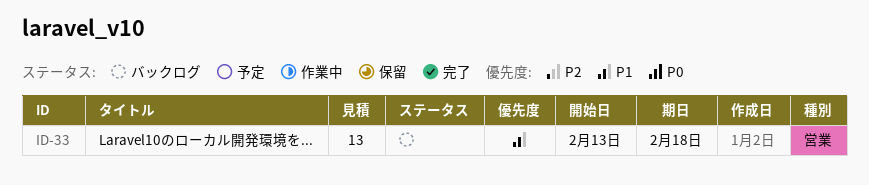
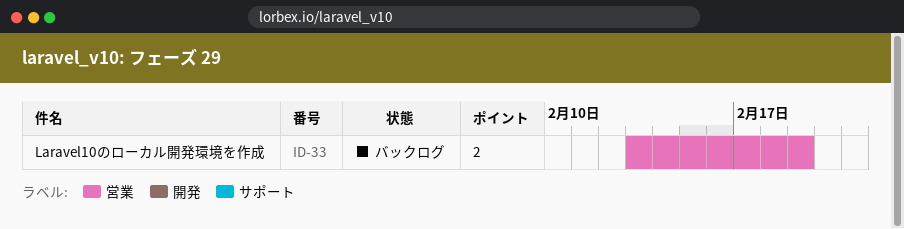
ID-33, estimate: 13 -> 2
ID-33, due: Feb 18 -> Feb 19

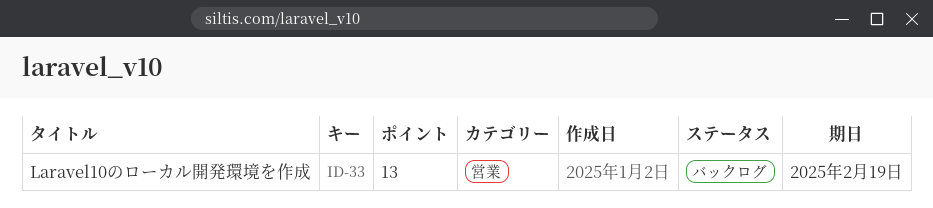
ID-33, estimate: 2 -> 13

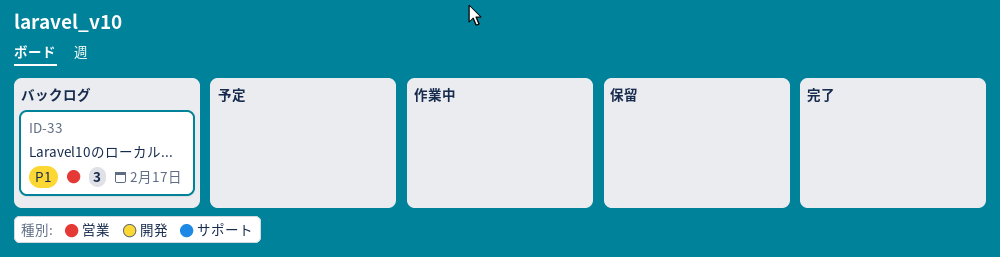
ID-33, estimate: 13 -> 3
ID-33, due: Feb 19 -> Feb 17

